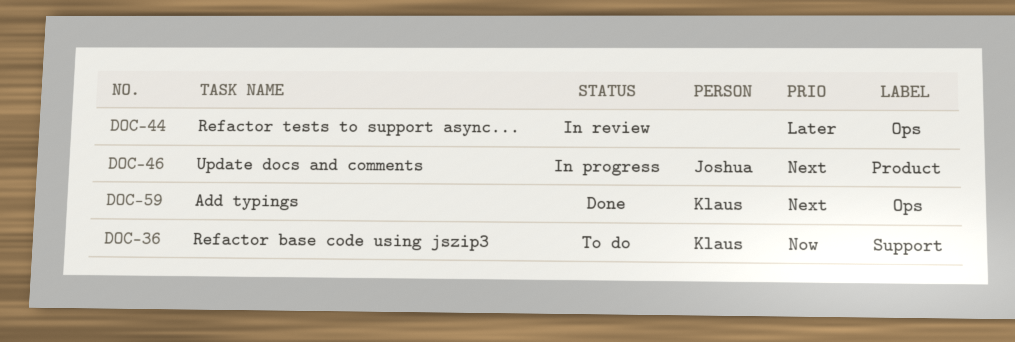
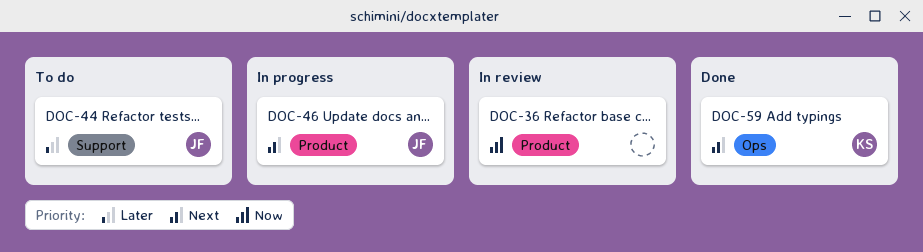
DOC-36, status: To do -> In review
DOC-36, owner: Klaus -> none
DOC-36, label: Support -> Product
DOC-44, status: In review -> To do
DOC-44, owner: none -> Joshua
DOC-44, label: Ops -> Support

